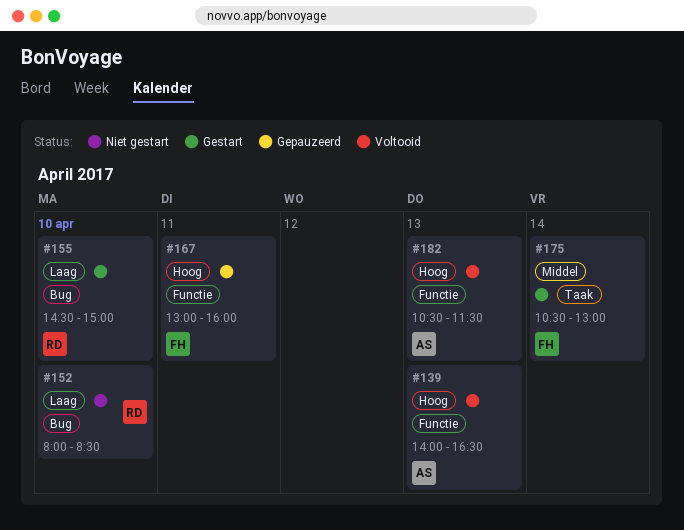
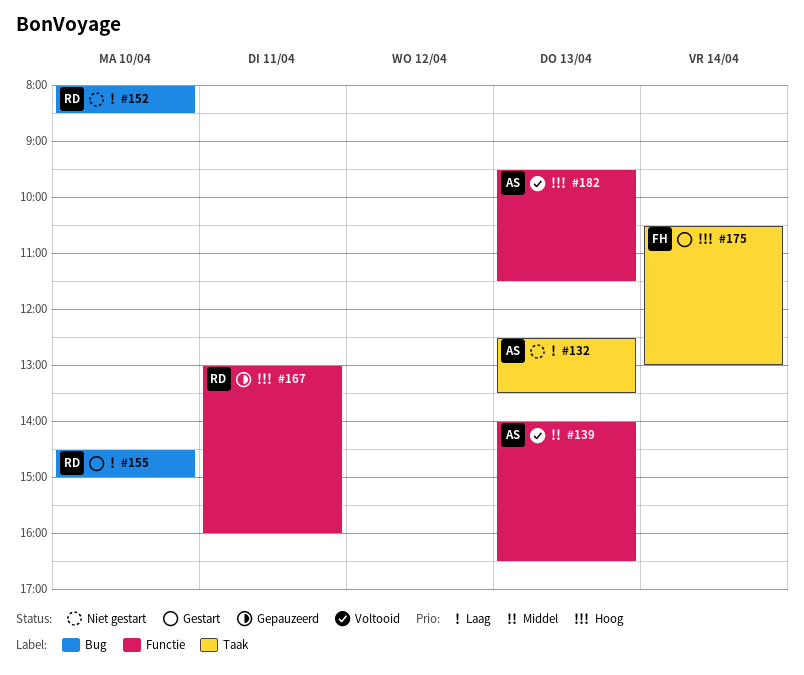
#132: none -> present
#139, priority: Hoog -> Middel
#167, owner: FH -> RD
#175, priority: Middel -> Hoog
#182, begins: 10:30 -> 09:30

